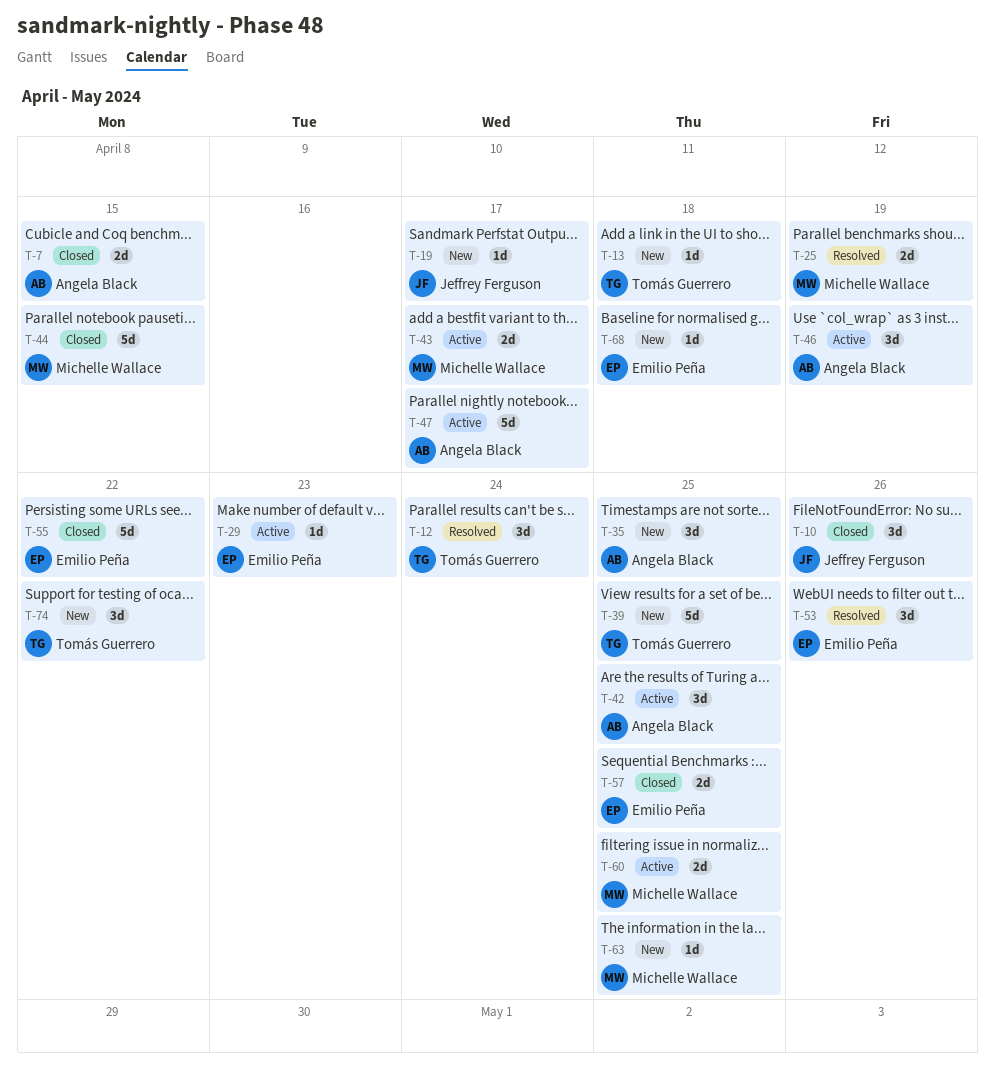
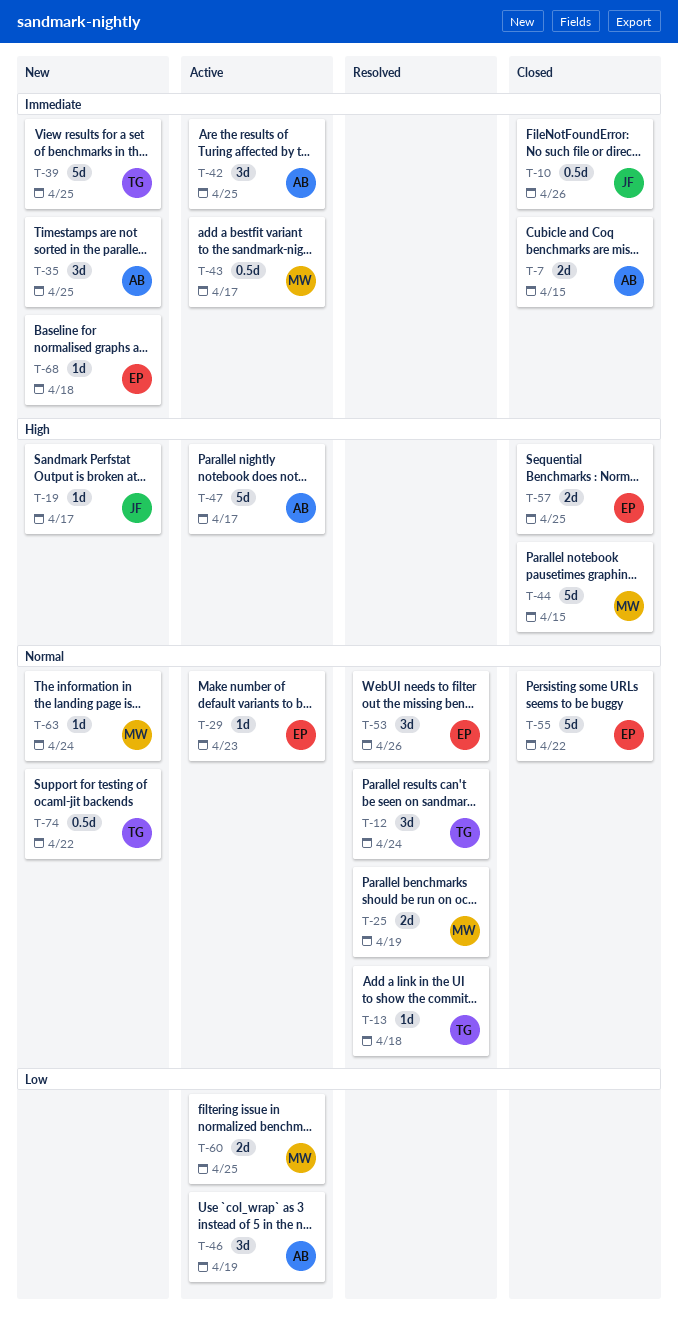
T-10, estimate: 3d -> 0.5d
T-13, status: New -> Resolved
T-43, estimate: 2d -> 0.5d
T-63, due: Apr 25 -> Apr 24
T-74, estimate: 3d -> 0.5d

